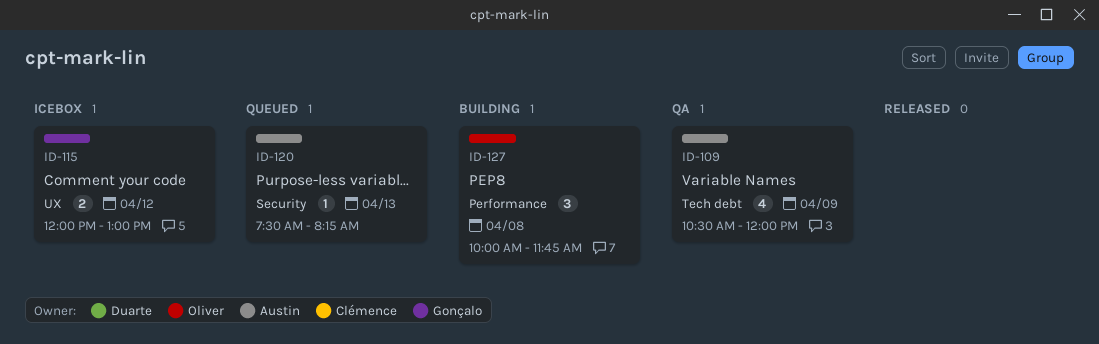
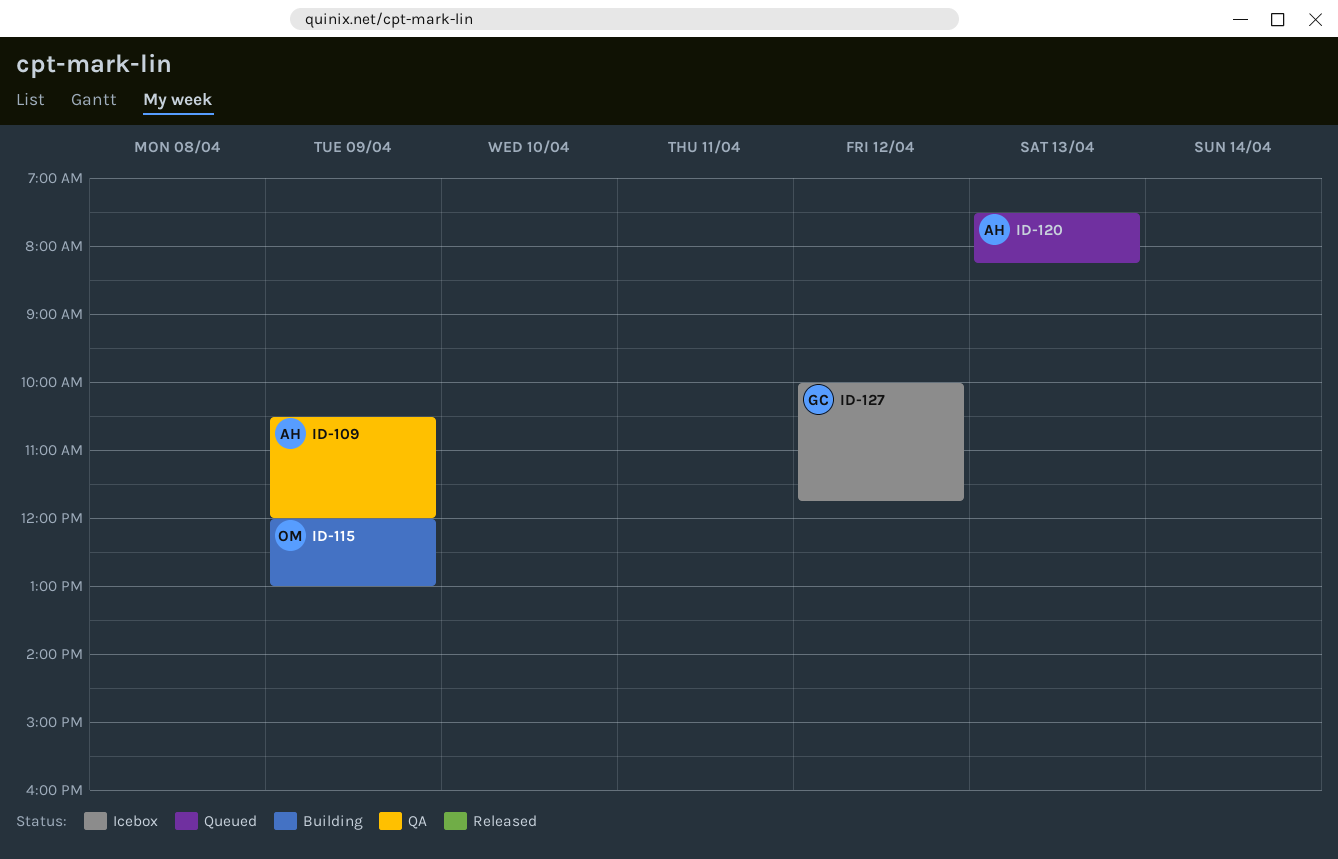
ID-115, status: Icebox -> Building
ID-115, owner: Gonçalo -> Oliver
ID-115, day: Apr 12 -> Apr 9
ID-127, status: Building -> Icebox
ID-127, owner: Oliver -> Gonçalo
ID-127, day: Apr 8 -> Apr 12

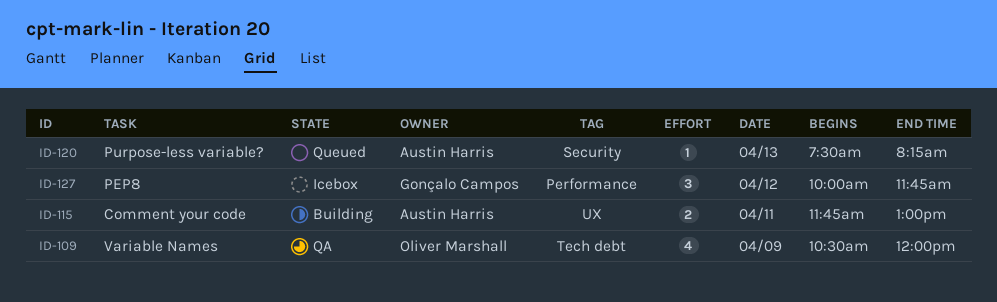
ID-109, owner: Austin Harris -> Oliver Marshall
ID-115, owner: Oliver Marshall -> Austin Harris
ID-115, day: Apr 9 -> Apr 11
ID-115, begins: 12:00 -> 11:45

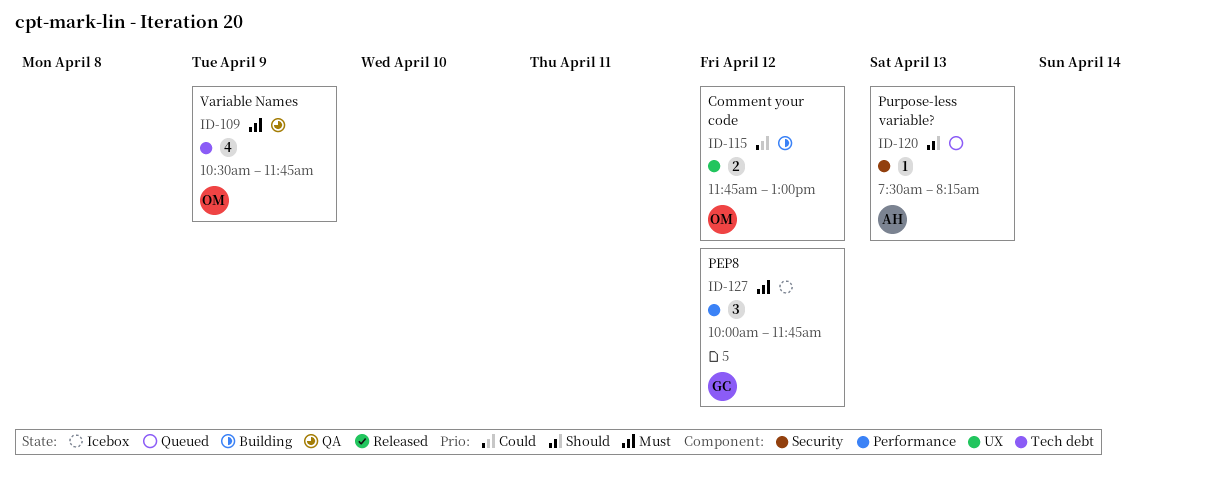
ID-109, ends: 12:00 -> 11:45
ID-115, owner: Austin Harris -> Oliver Marshall
ID-115, day: Apr 11 -> Apr 12

